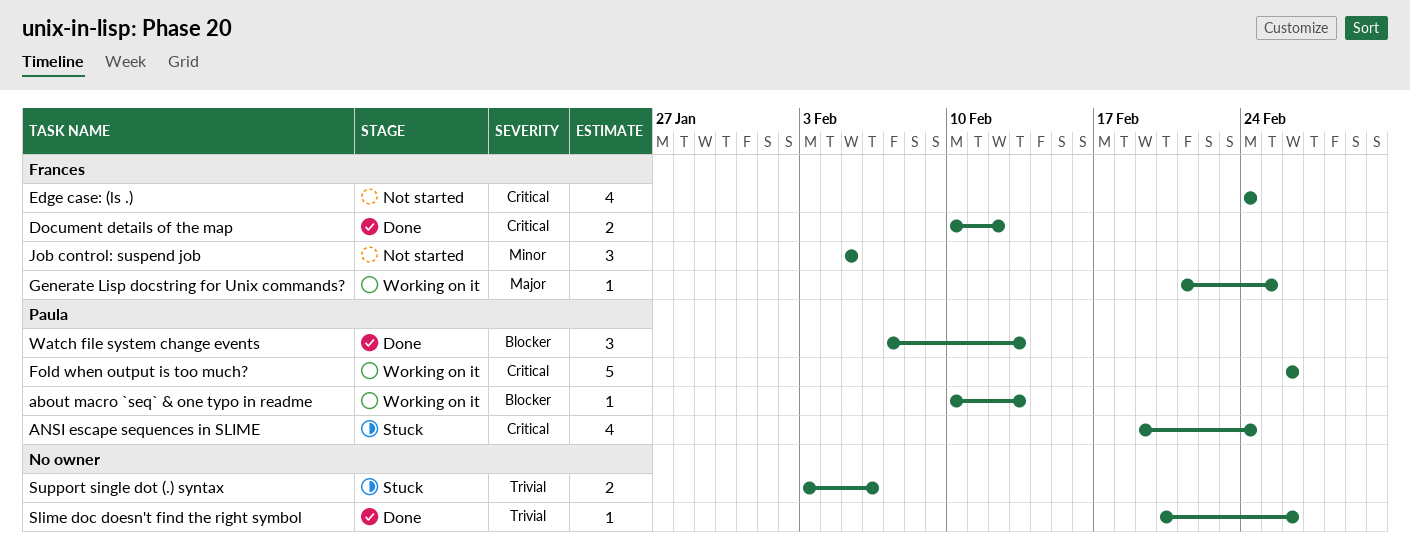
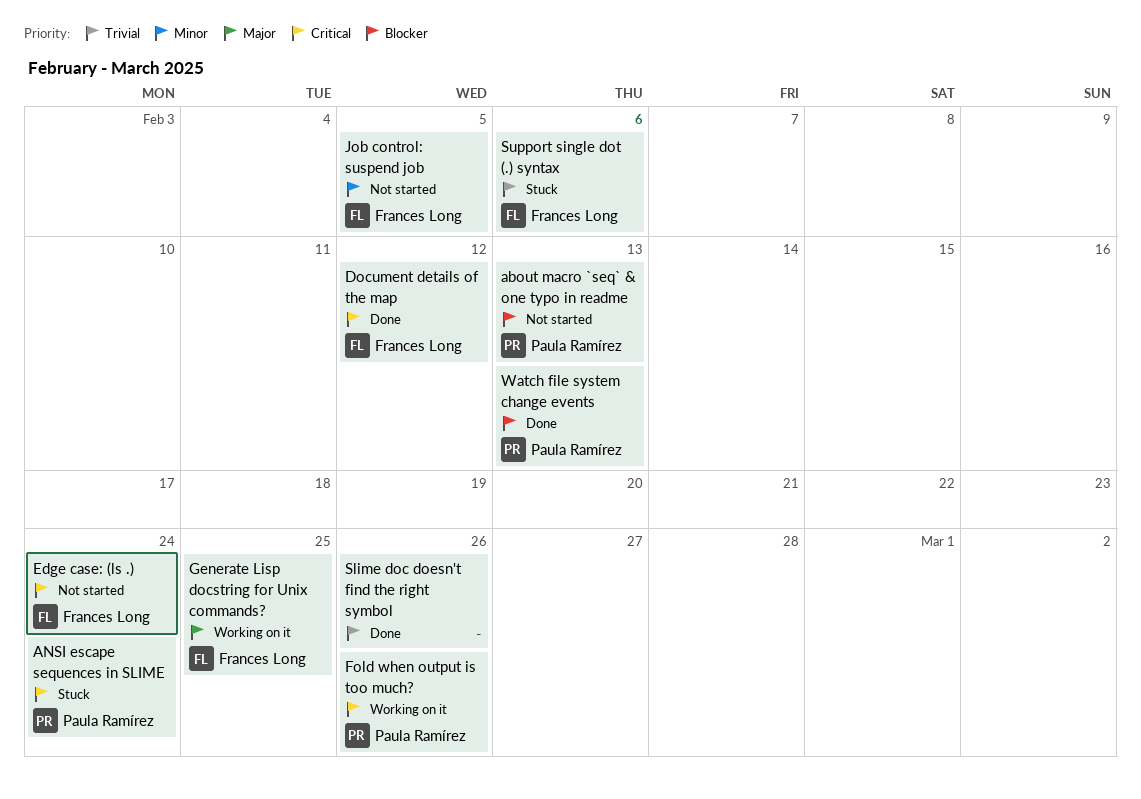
about macro `seq` & one typo in readme, status: Working on it -> Not started
Support single dot (.) syntax, owner: none -> Frances Long

